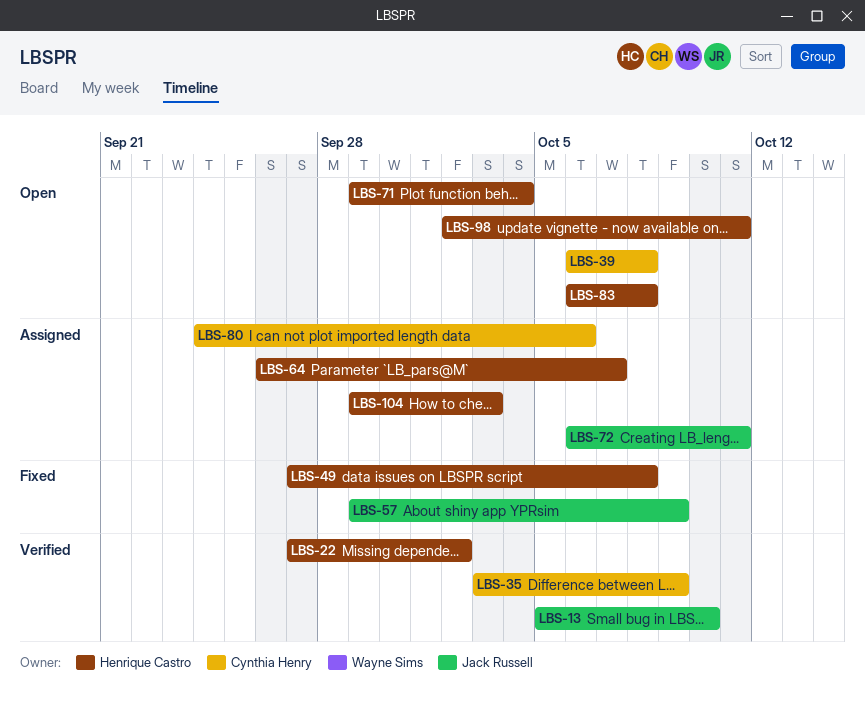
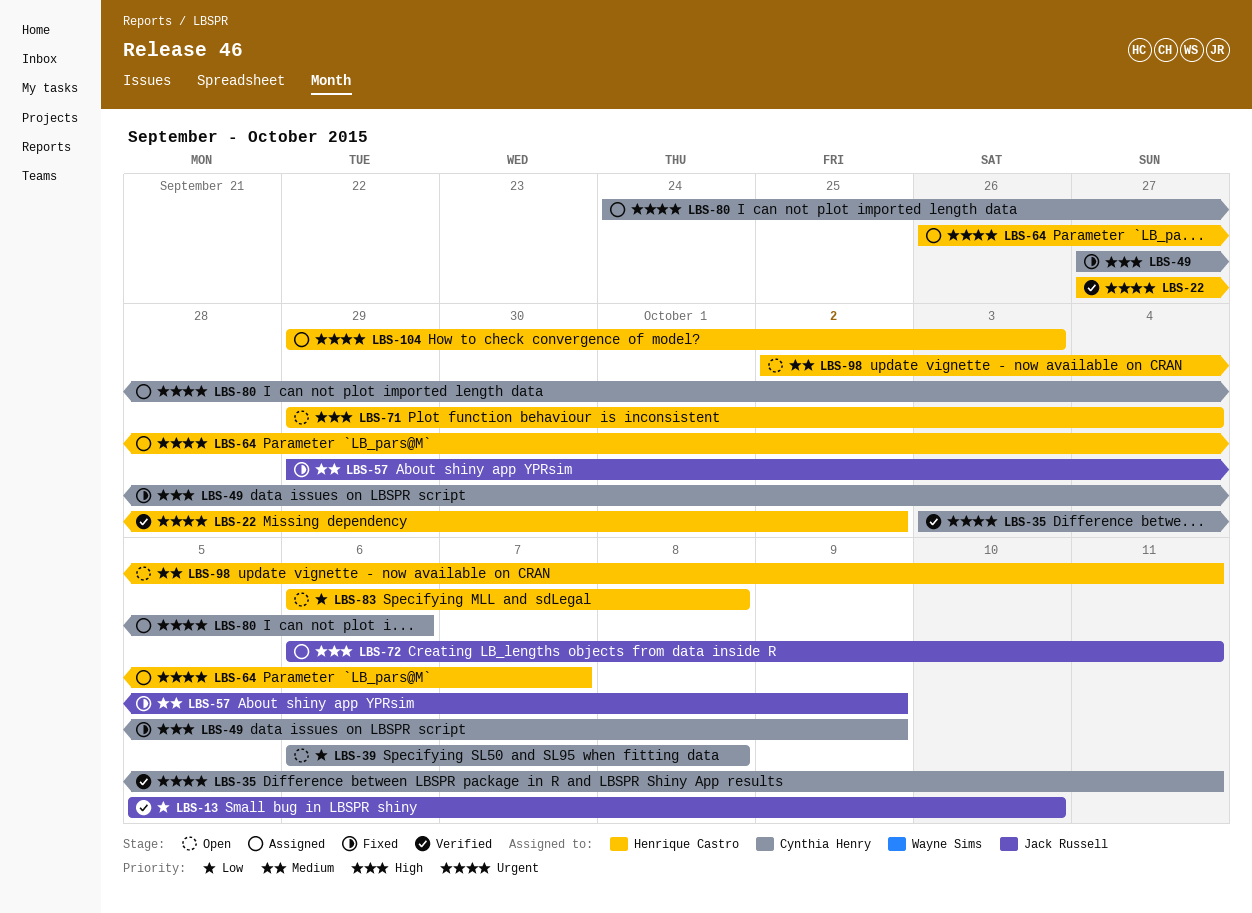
LBS-35, due: Oct 9 -> Oct 11
LBS-49, owner: Henrique Castro -> Cynthia Henry
LBS-49, due: Oct 8 -> Oct 9

